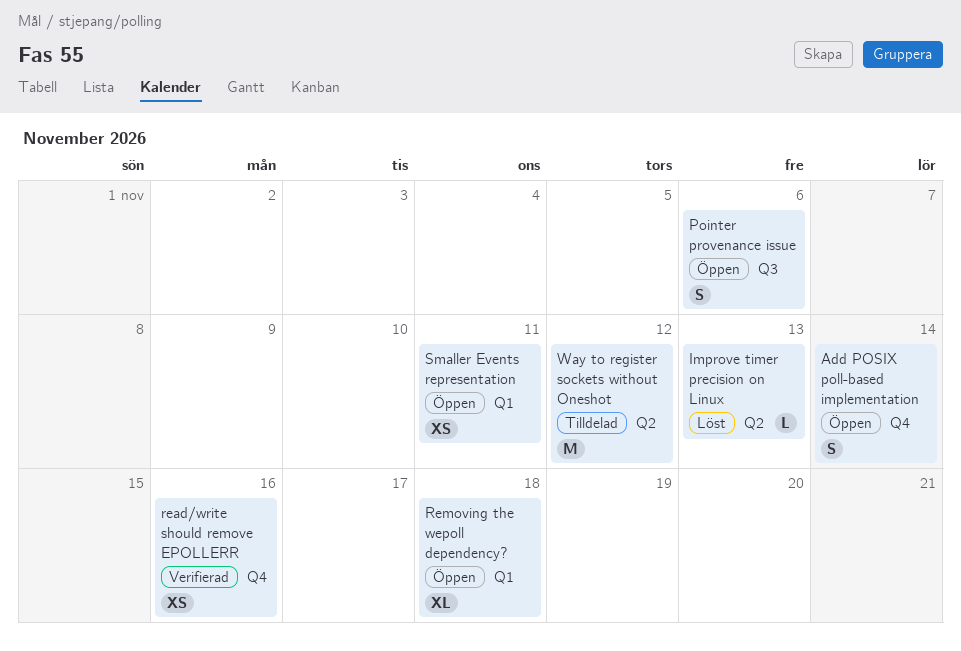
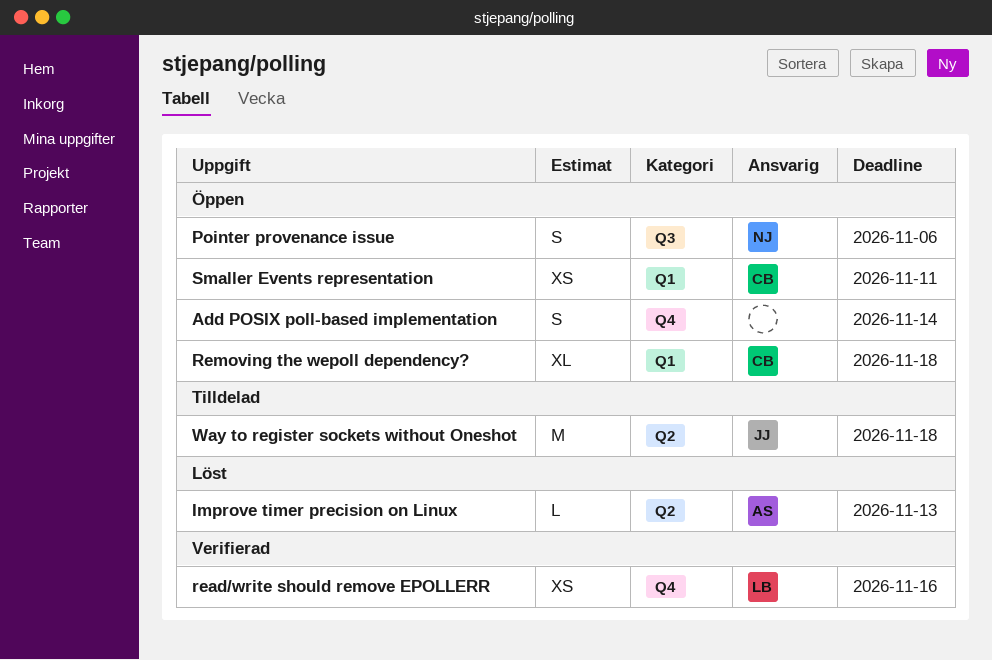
Way to register sockets without Oneshot, due: Nov 12 -> Nov 18

